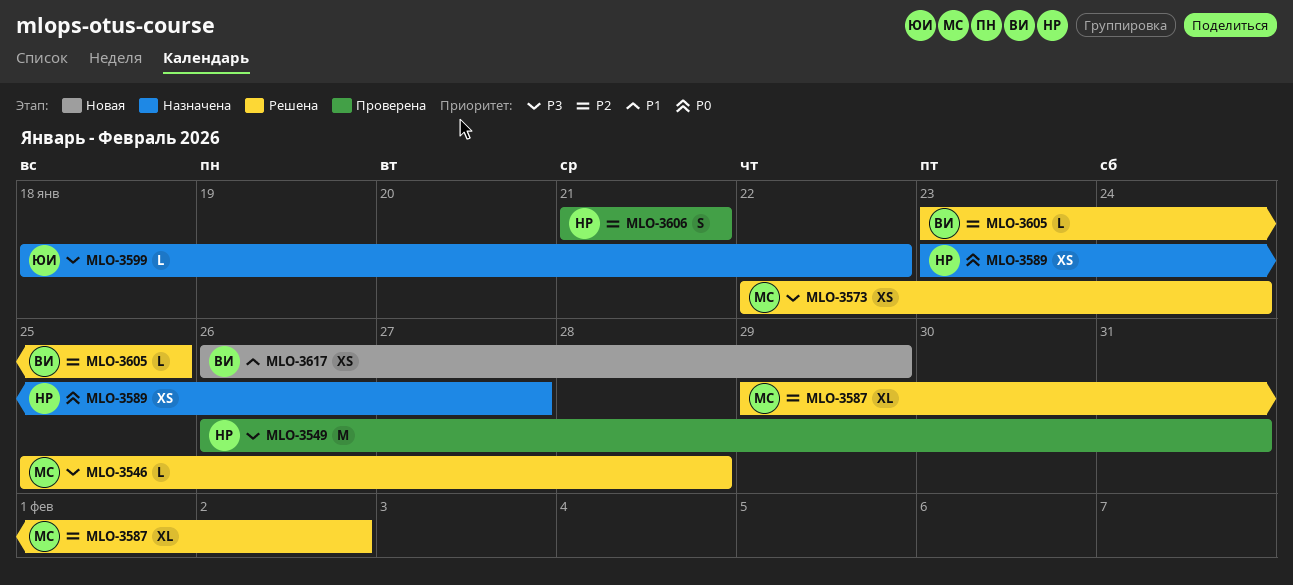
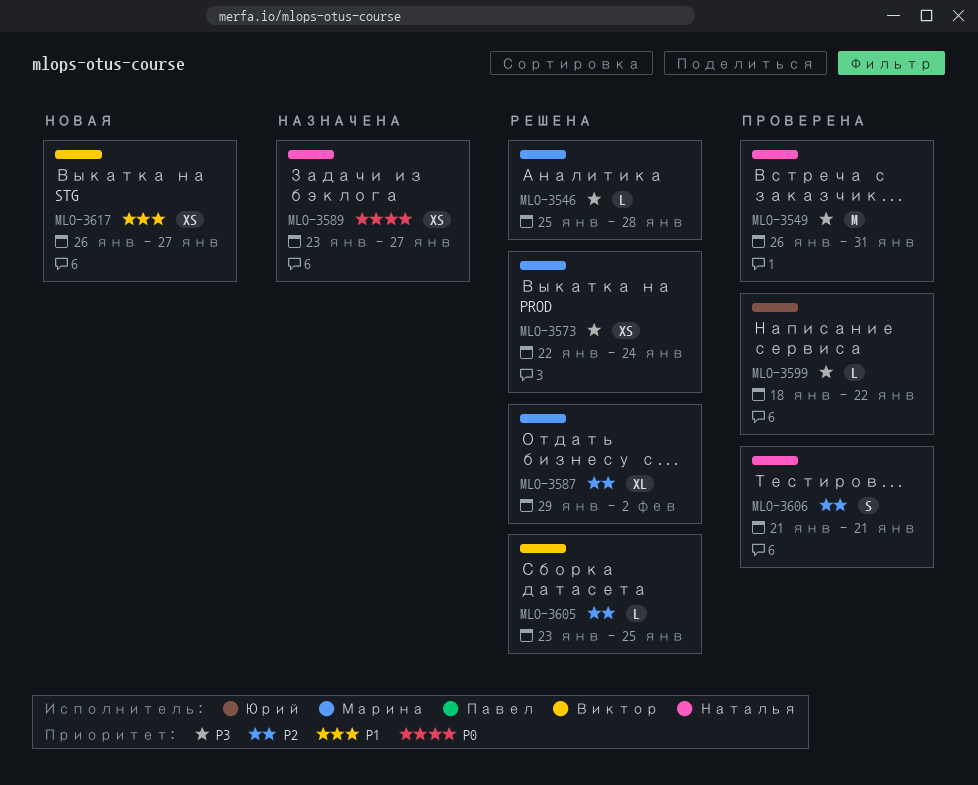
MLO-3599, status: Назначена -> Проверена
MLO-3617, due: Jan 29 -> Jan 27

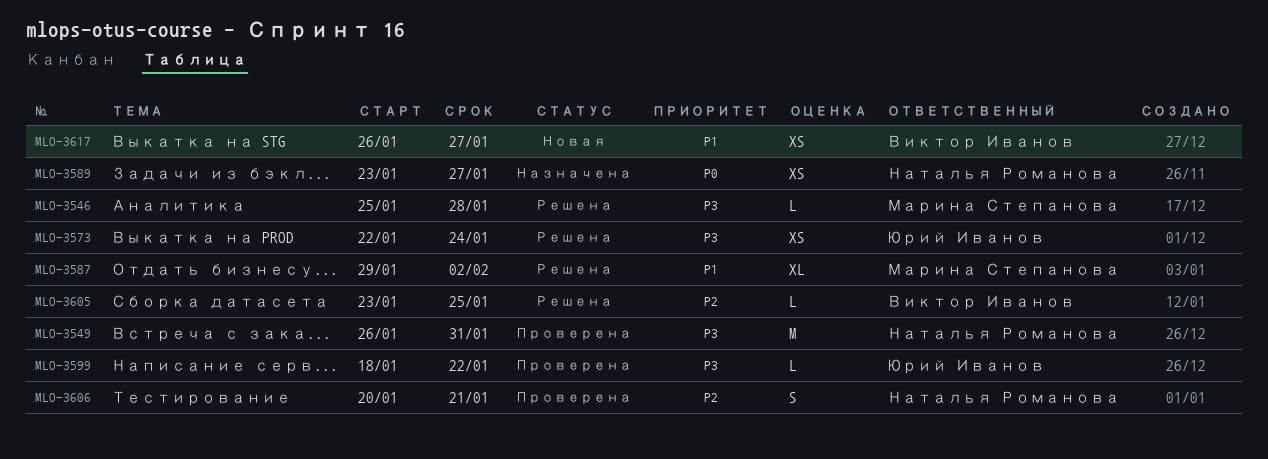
MLO-3573, owner: Марина Степанова -> Юрий Иванов
MLO-3587, priority: P2 -> P1
MLO-3606, start: Jan 21 -> Jan 20

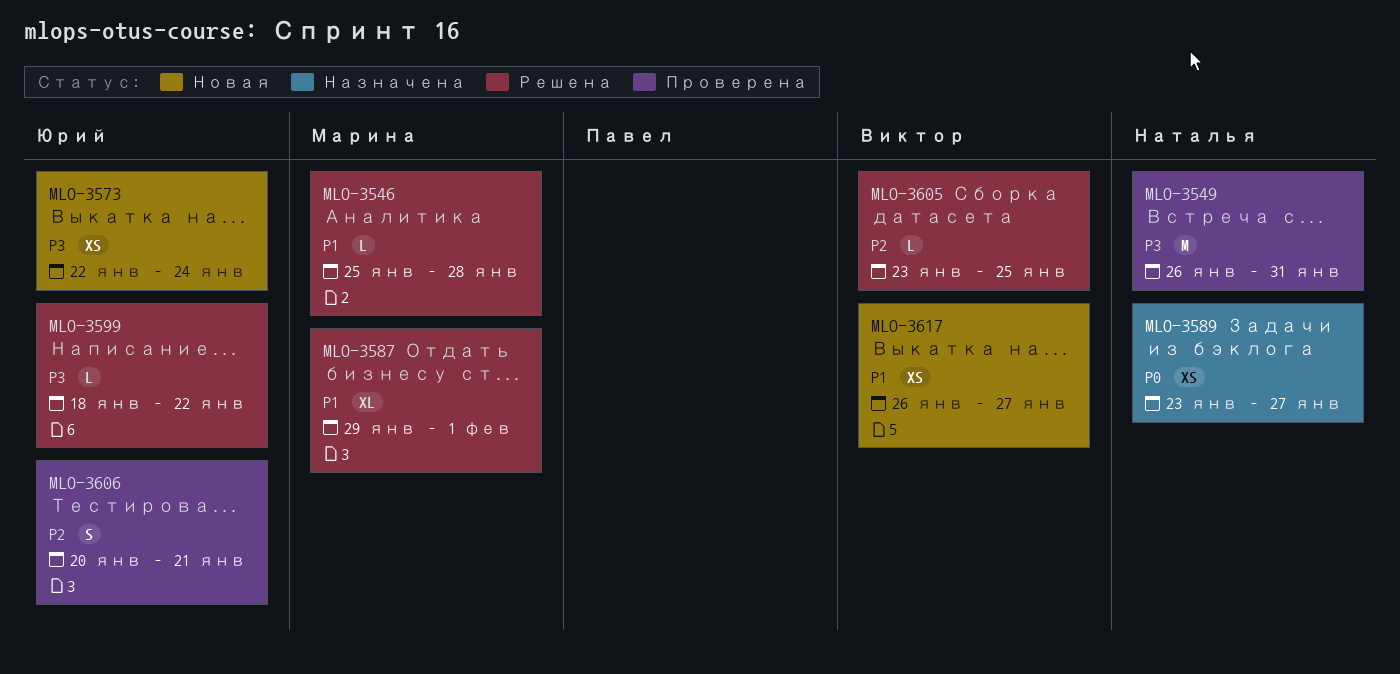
MLO-3546, priority: P3 -> P1
MLO-3573, status: Решена -> Новая
MLO-3587, due: Feb 2 -> Feb 1
MLO-3599, status: Проверена -> Решена
MLO-3606, owner: Наталья Романова -> Юрий Иванов

